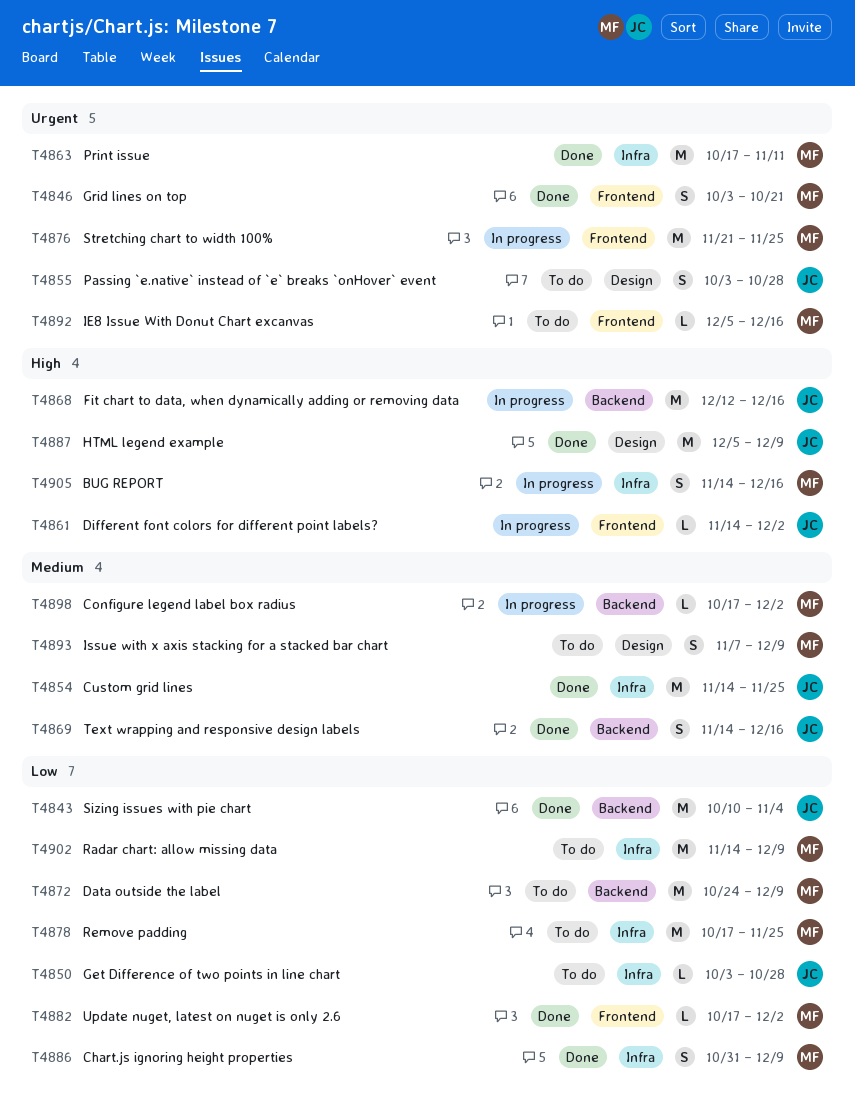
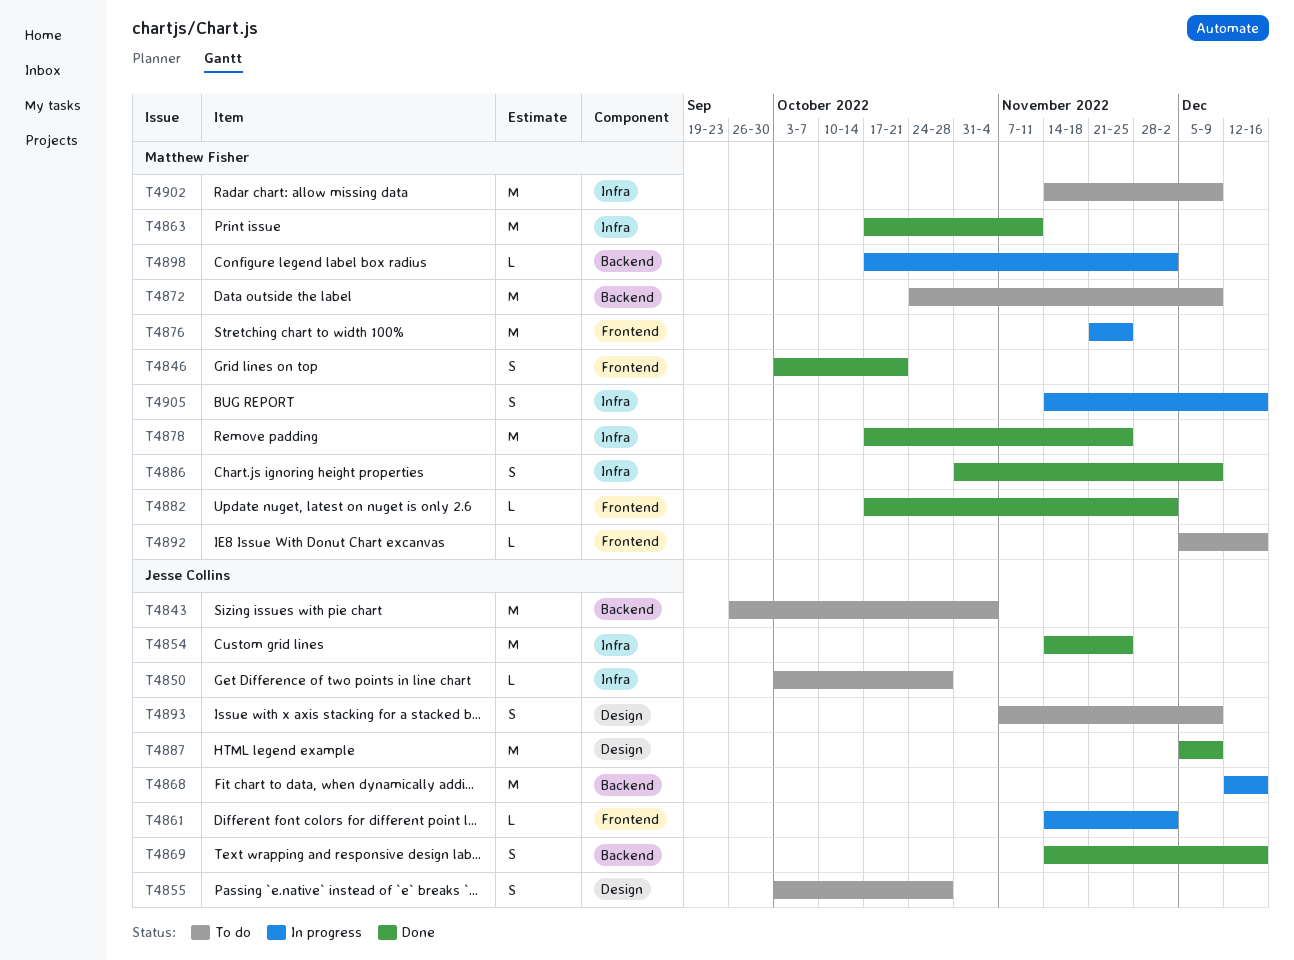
T4843, status: Done -> To do
T4843, start: Oct 10 -> Sep 26
T4878, status: To do -> Done
T4893, owner: Matthew Fisher -> Jesse Collins

